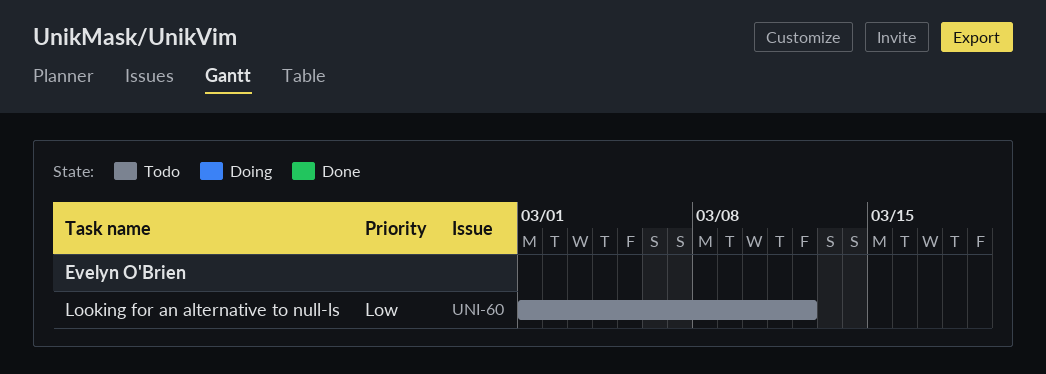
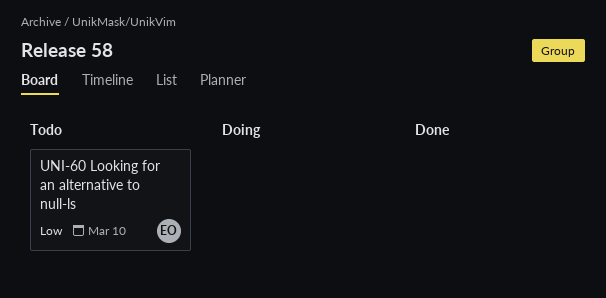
UNI-60, due: Mar 12 -> Mar 10

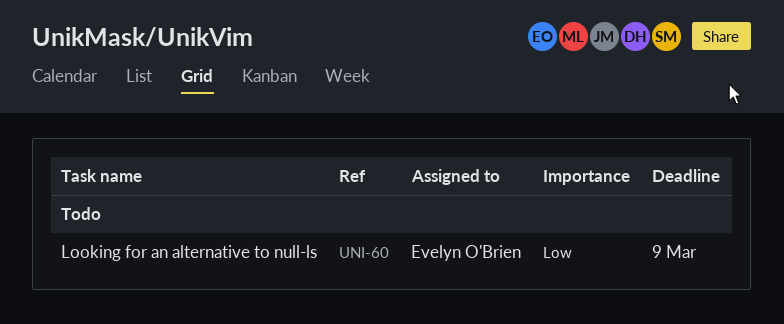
UNI-60, due: Mar 10 -> Mar 9

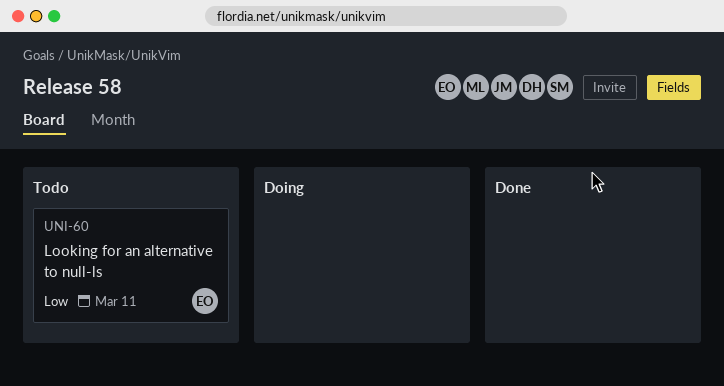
UNI-60, due: Mar 9 -> Mar 11

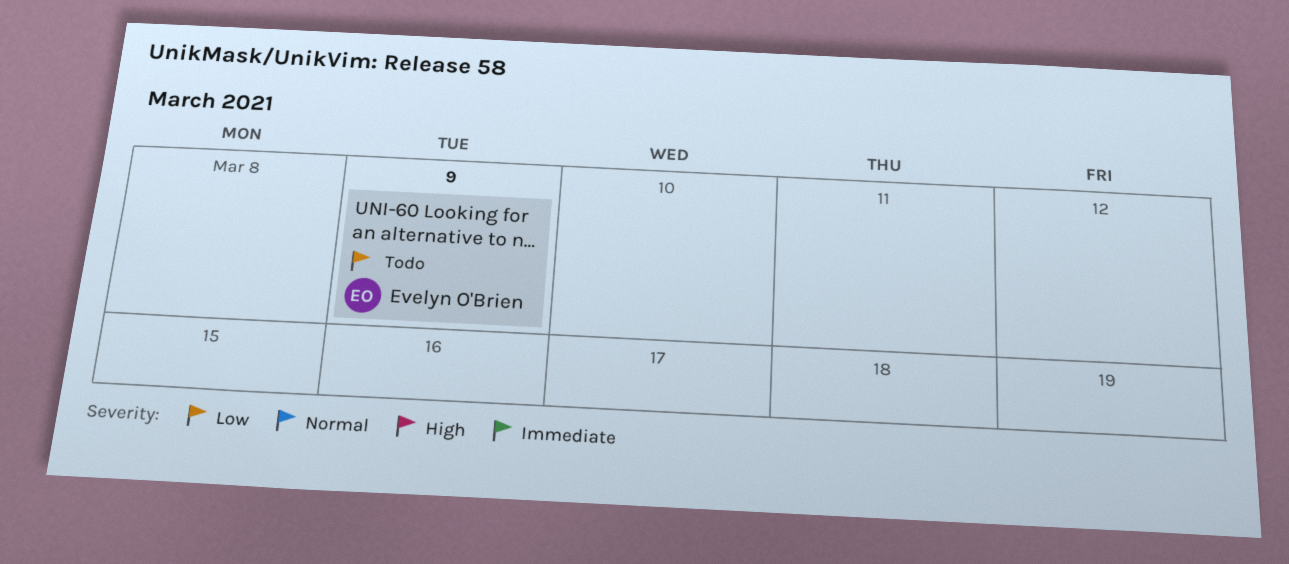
UNI-60, due: Mar 11 -> Mar 9

